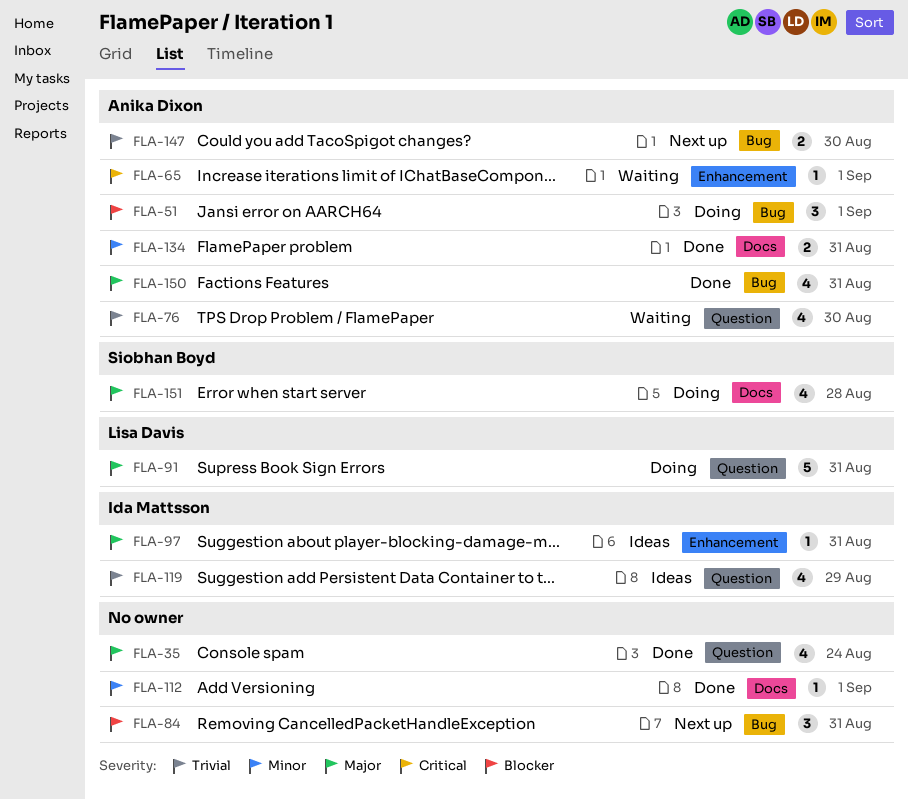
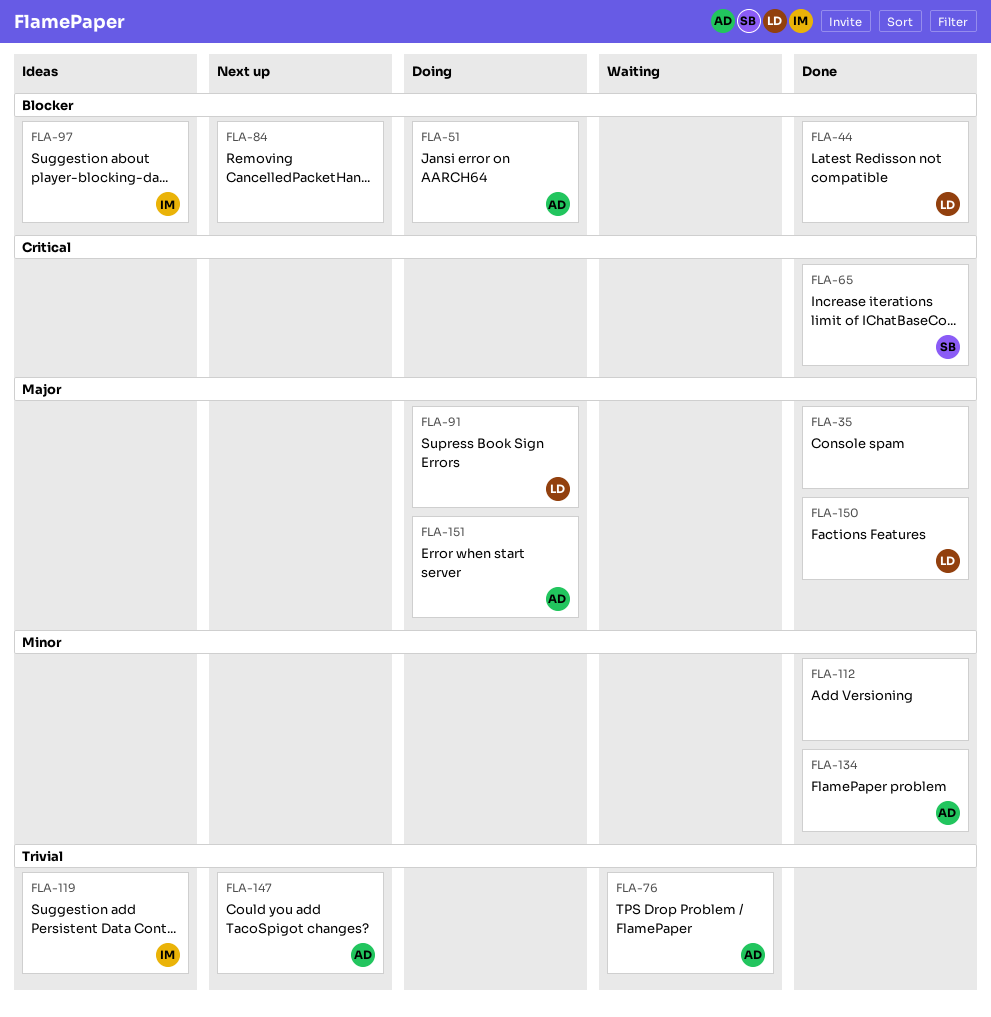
FLA-44: none -> present
FLA-65, status: Waiting -> Done
FLA-65, owner: Anika Dixon -> Siobhan Boyd
FLA-97, priority: Major -> Blocker
FLA-150, owner: Anika Dixon -> Lisa Davis
FLA-151, owner: Siobhan Boyd -> Anika Dixon

